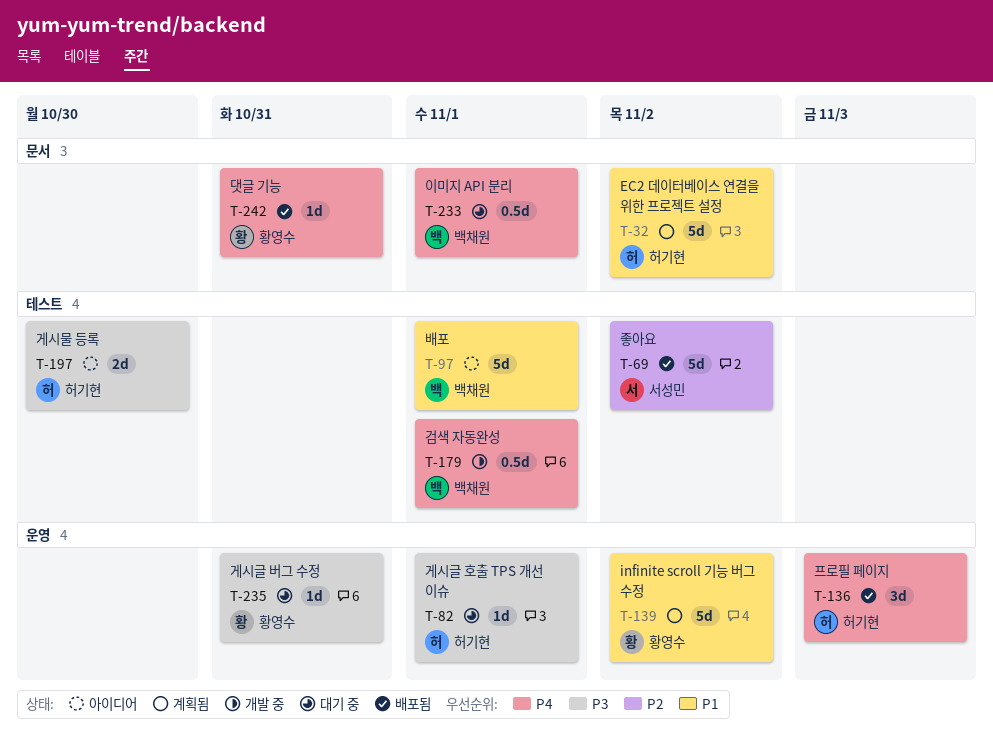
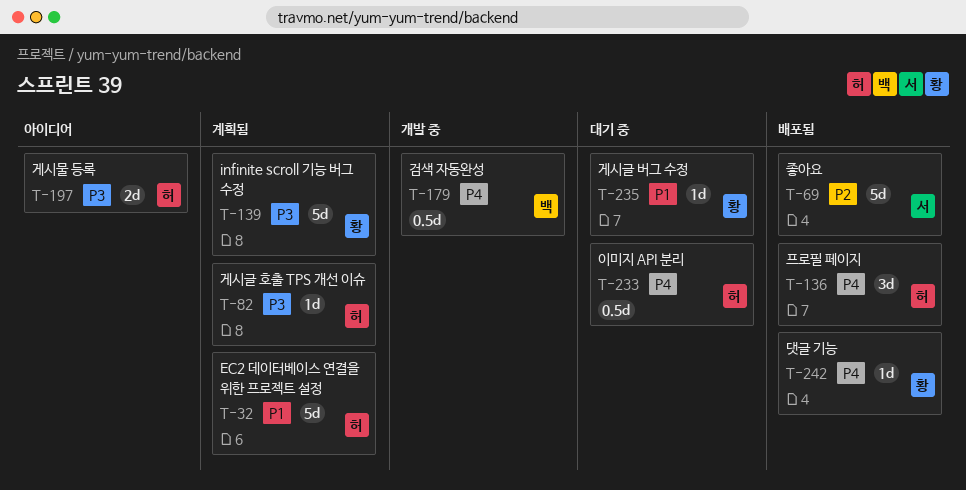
T-82, status: 대기 중 -> 계획됨
T-97: present -> none
T-139, priority: P1 -> P3
T-233, owner: 백채원 -> 허기현
T-235, priority: P3 -> P1

